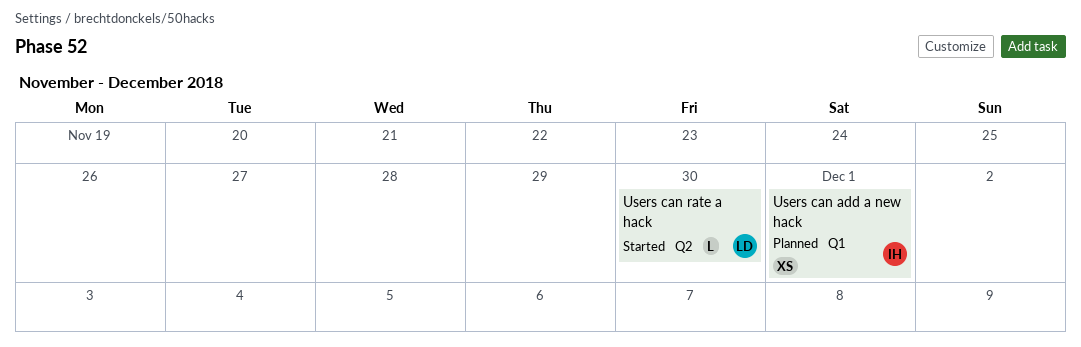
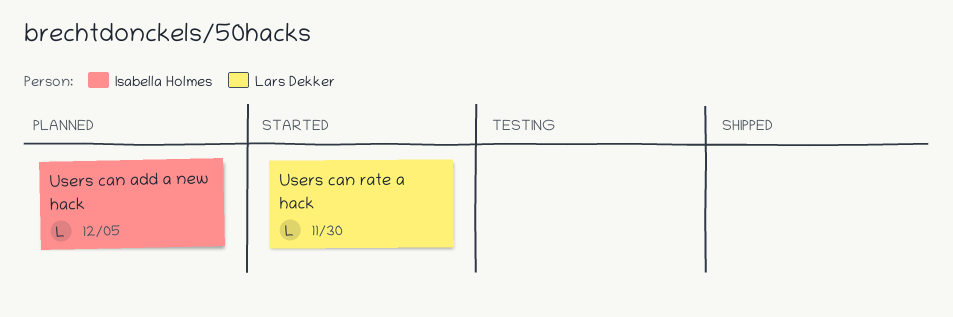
Users can add a new hack, estimate: XS -> L
Users can add a new hack, due: Dec 1 -> Dec 5

